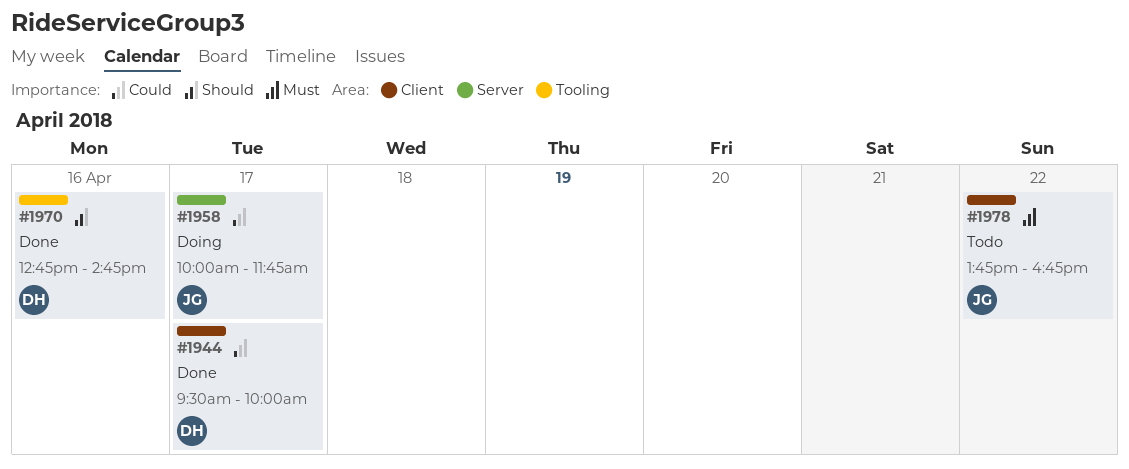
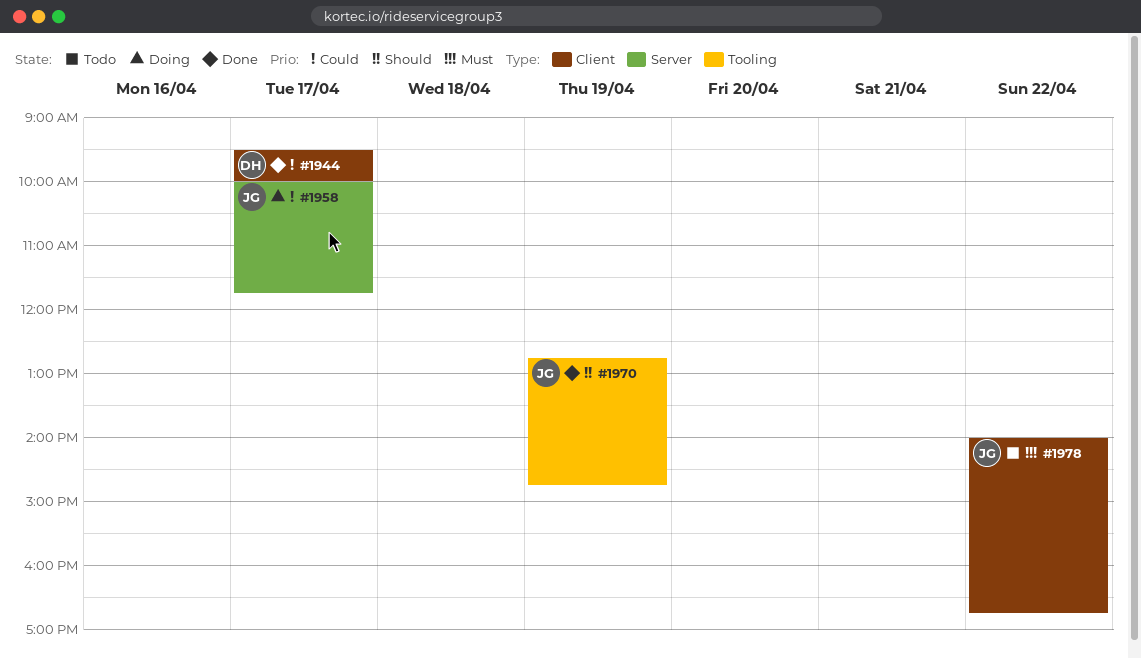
#1970, owner: DH -> JG
#1970, day: Apr 16 -> Apr 19
#1978, begins: 13:45 -> 14:00

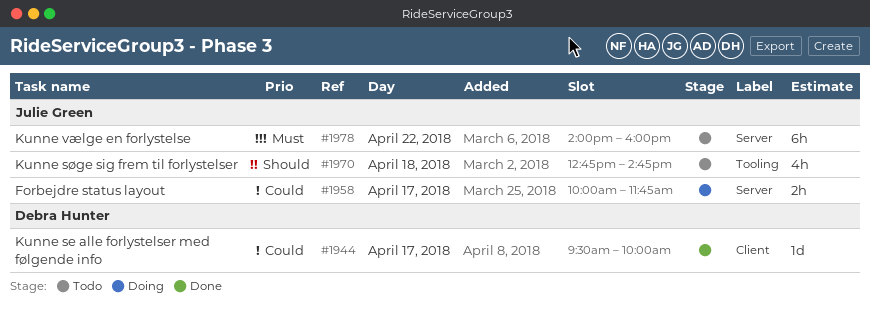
#1970, status: Done -> Todo
#1970, day: Apr 19 -> Apr 18
#1978, label: Client -> Server
#1978, ends: 16:45 -> 16:00

